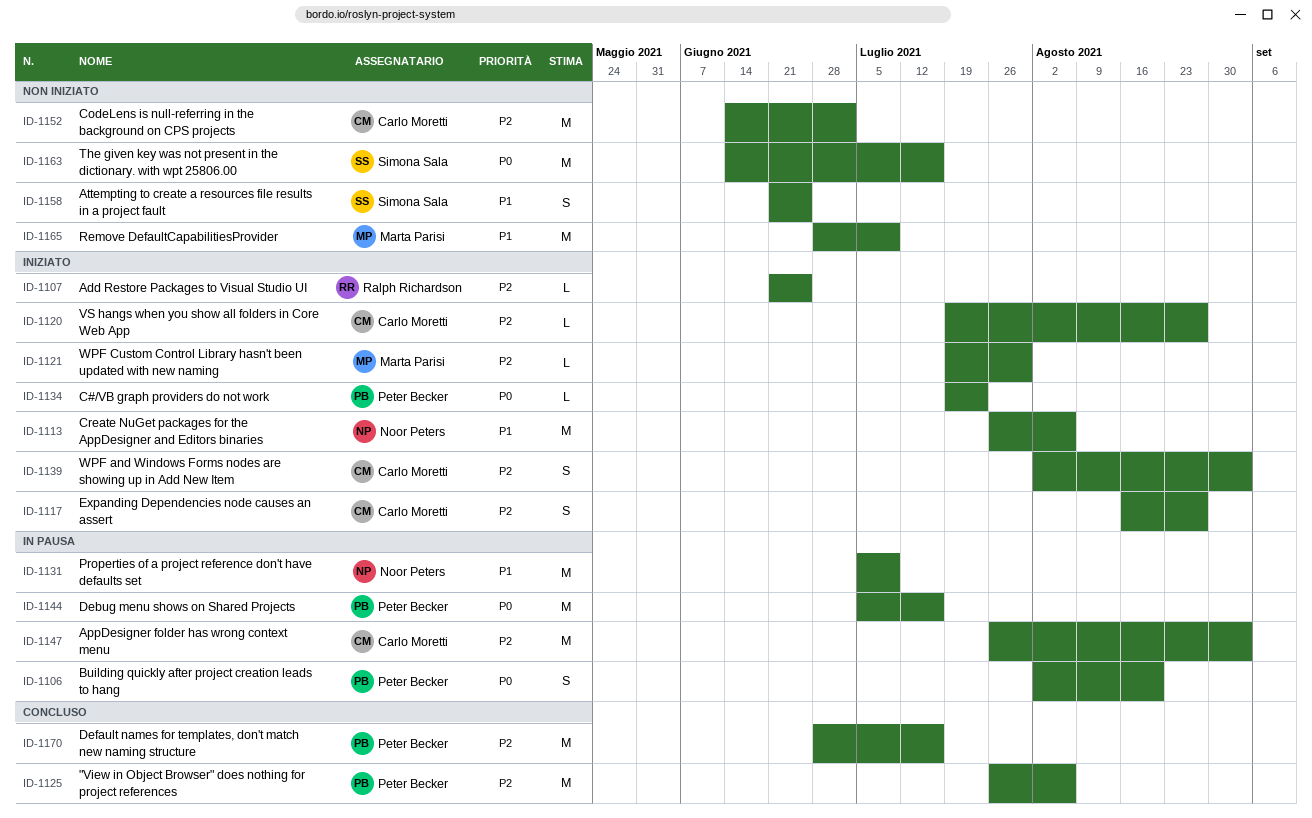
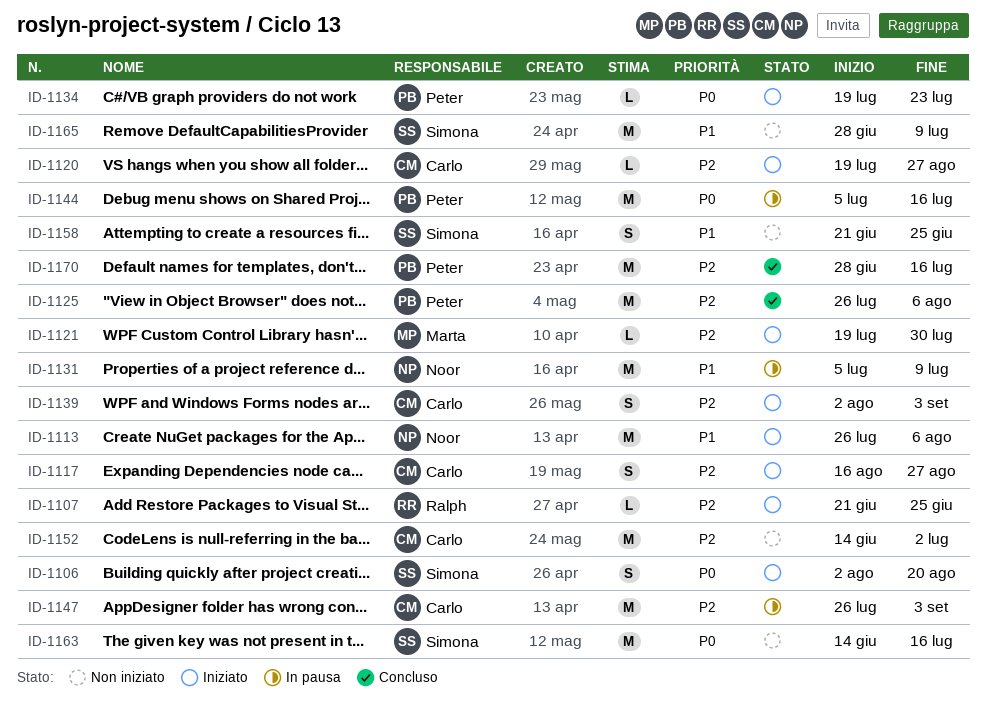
ID-1106, status: In pausa -> Iniziato
ID-1106, owner: Peter Becker -> Simona Sala
ID-1165, owner: Marta Parisi -> Simona Sala

